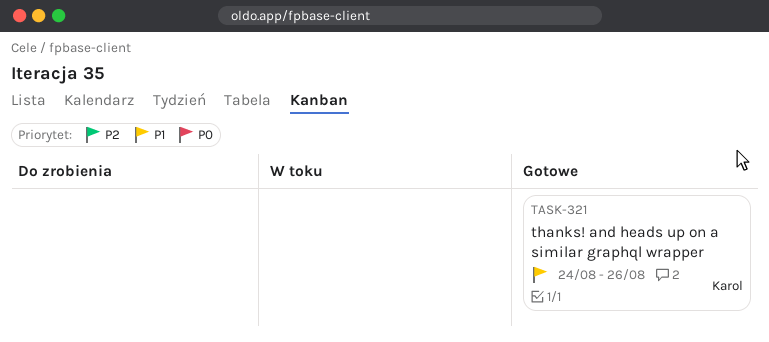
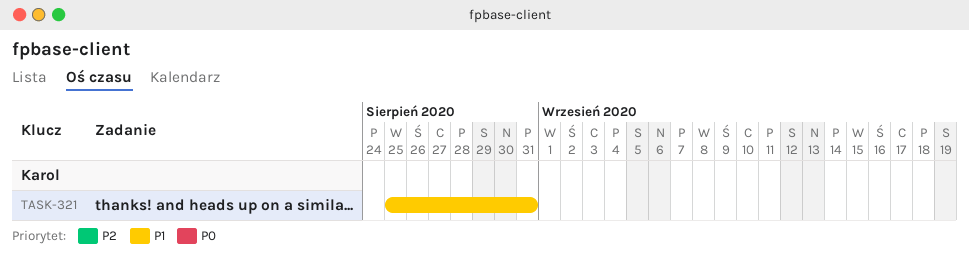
TASK-321, start: Aug 24 -> Aug 25
TASK-321, due: Aug 26 -> Aug 31

